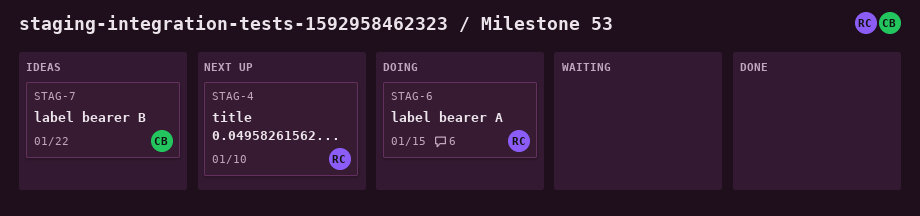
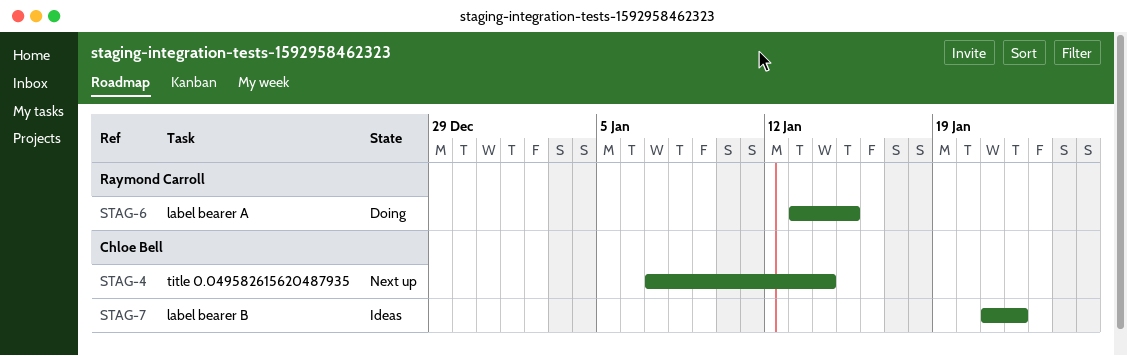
STAG-4, owner: Raymond Carroll -> Chloe Bell
STAG-4, due: Jan 10 -> Jan 14

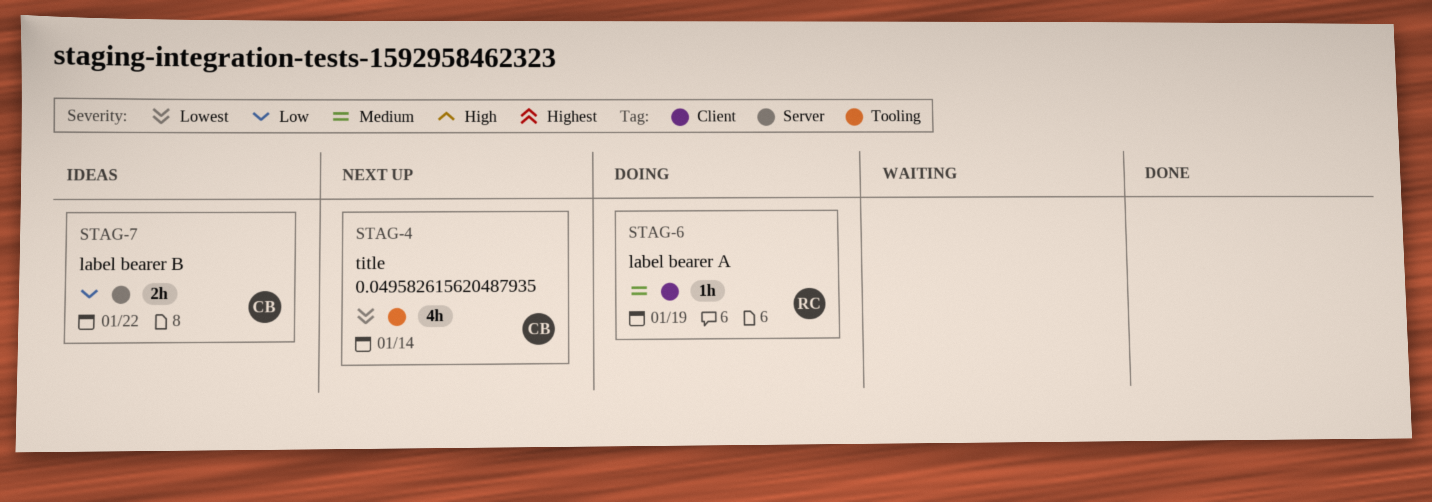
STAG-6, due: Jan 15 -> Jan 19

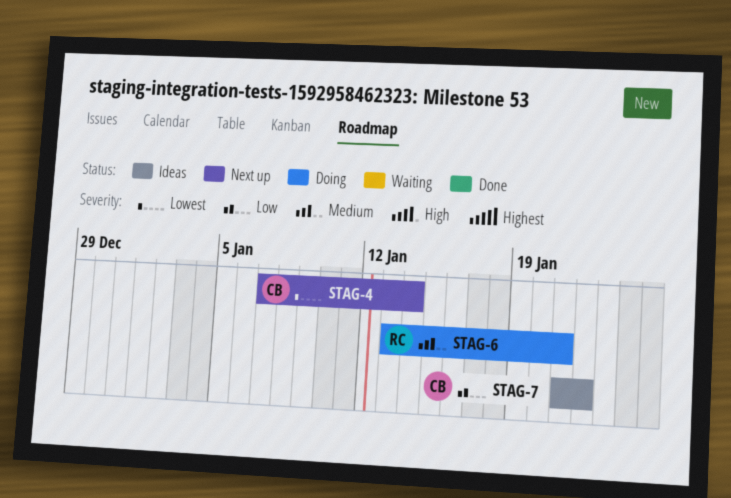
STAG-6, due: Jan 19 -> Jan 21

